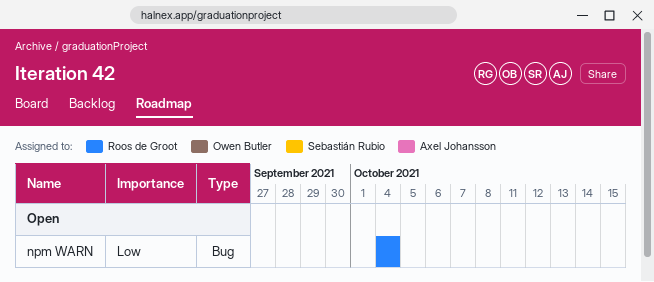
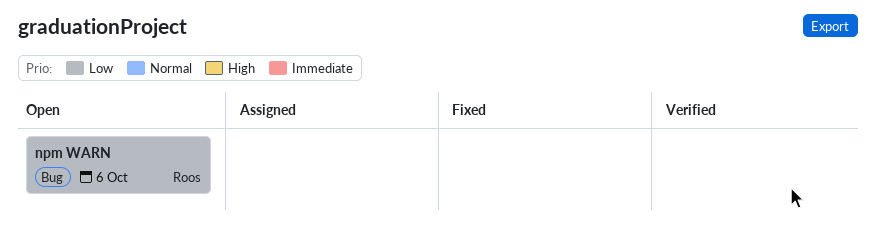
npm WARN, due: Oct 4 -> Oct 6

